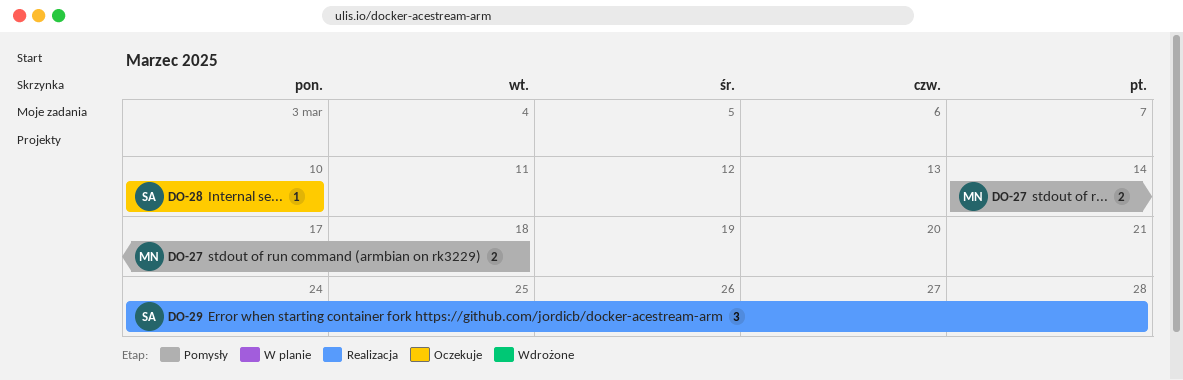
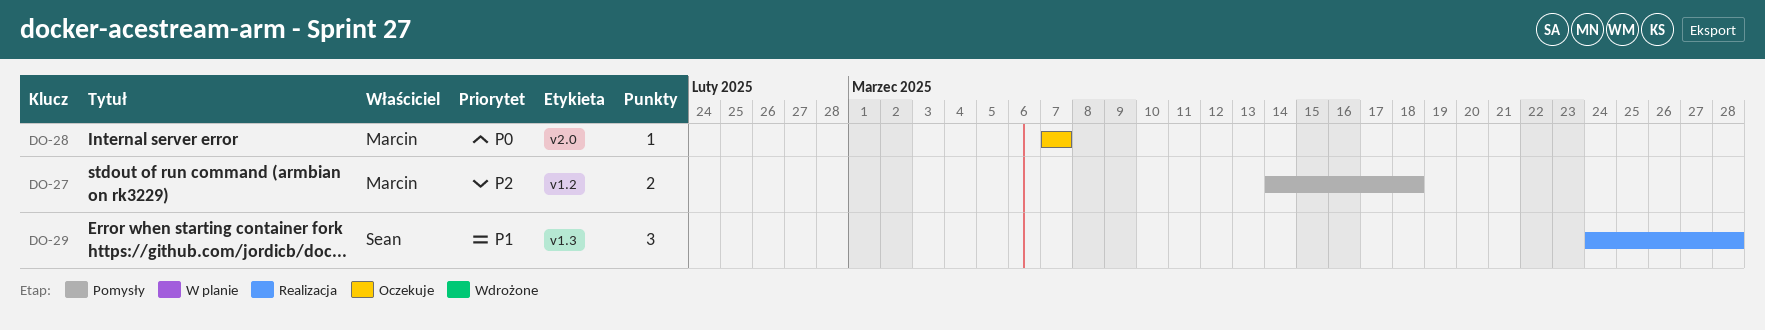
DO-28, owner: Sean -> Marcin
DO-28, start: Mar 10 -> Mar 7
DO-28, due: Mar 10 -> Mar 7

